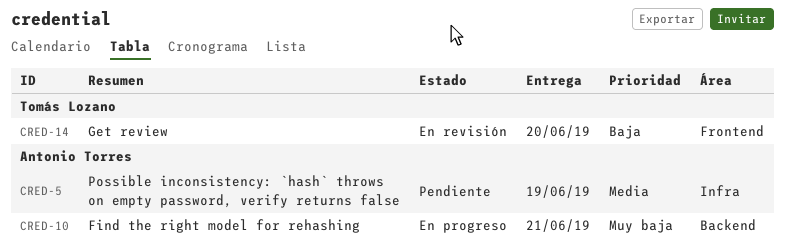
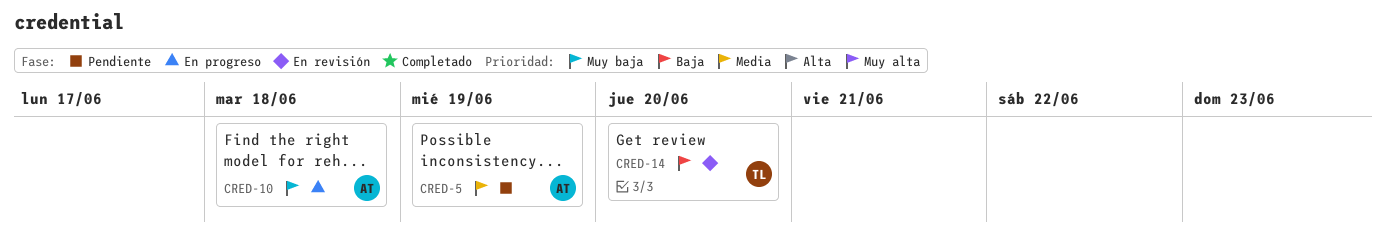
CRED-10, due: Jun 21 -> Jun 18

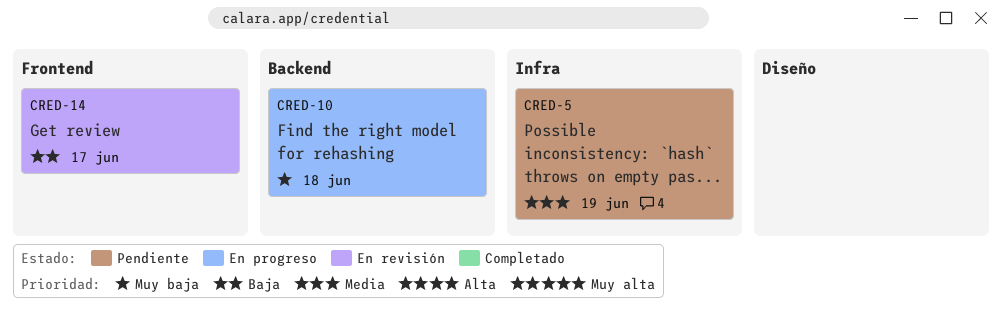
CRED-14, due: Jun 20 -> Jun 17

